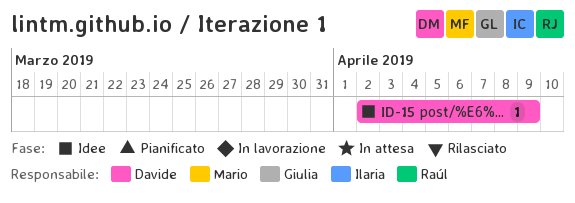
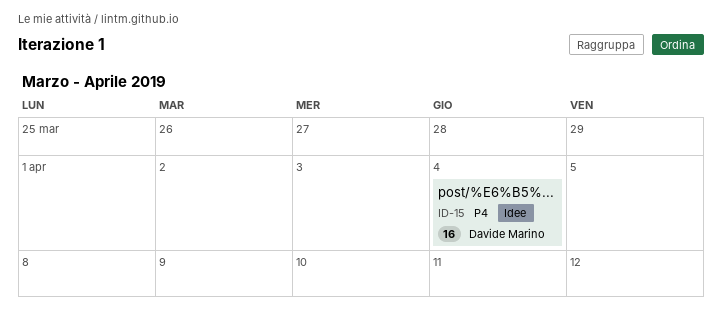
ID-15, estimate: 1 -> 16
ID-15, due: Apr 9 -> Apr 4

